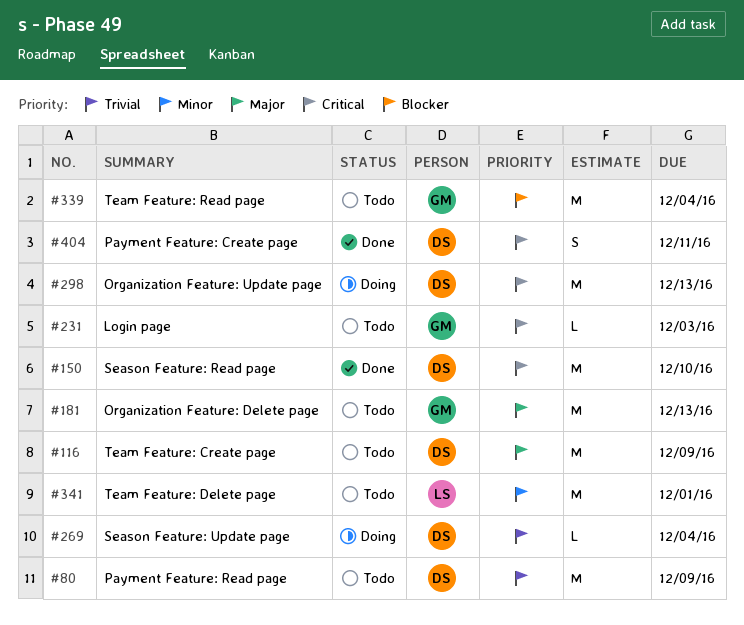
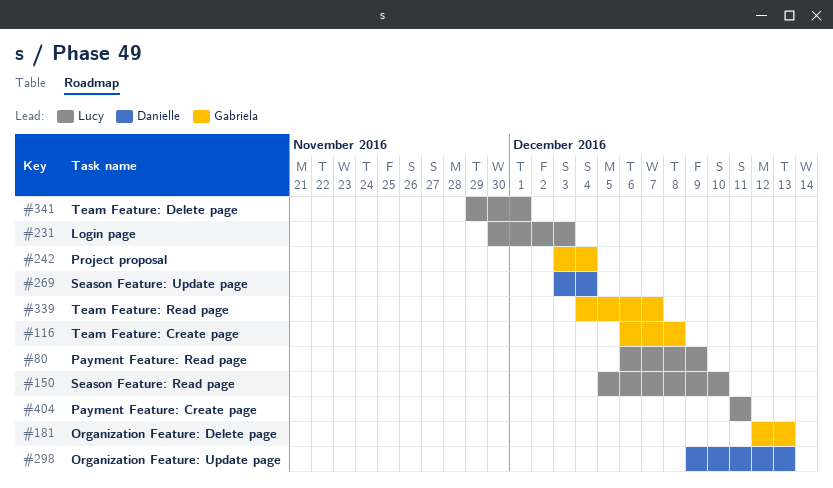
#80, owner: Danielle -> Lucy
#116, owner: Danielle -> Gabriela
#116, due: Dec 9 -> Dec 8
#150, owner: Danielle -> Lucy
#231, owner: Gabriela -> Lucy
#242: none -> present
#339, due: Dec 4 -> Dec 7
#404, owner: Danielle -> Lucy

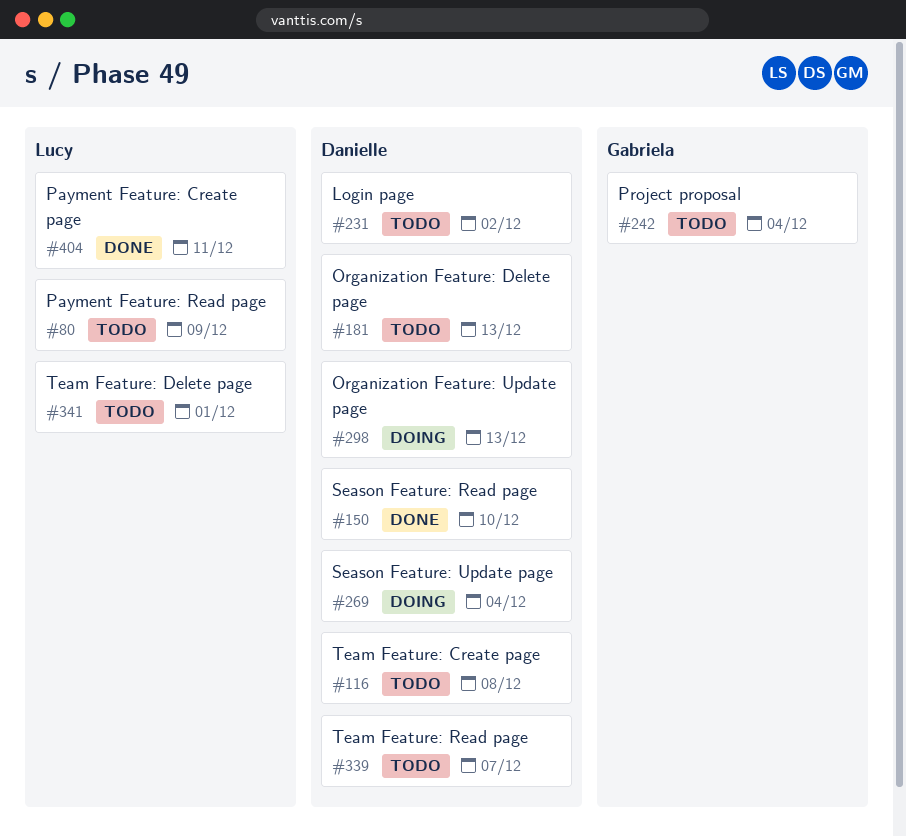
#116, owner: Gabriela -> Danielle
#150, owner: Lucy -> Danielle
#181, owner: Gabriela -> Danielle
#231, owner: Lucy -> Danielle
#231, due: Dec 3 -> Dec 2
#339, owner: Gabriela -> Danielle

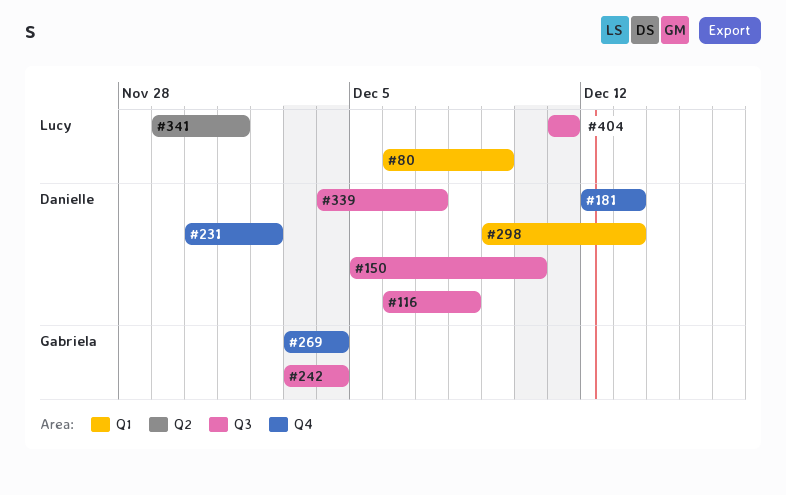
#269, owner: Danielle -> Gabriela

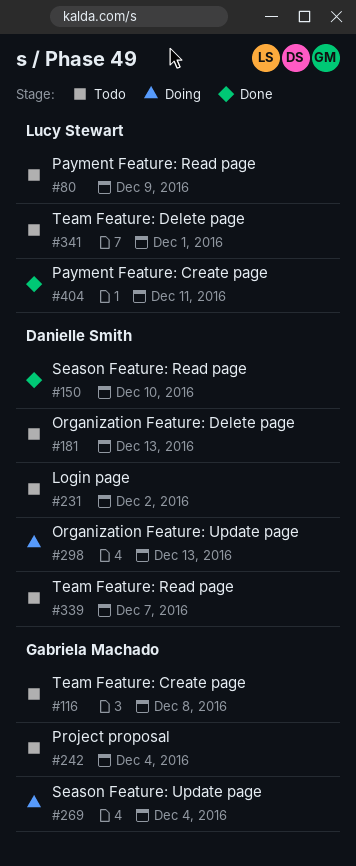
#116, owner: Danielle Smith -> Gabriela Machado

